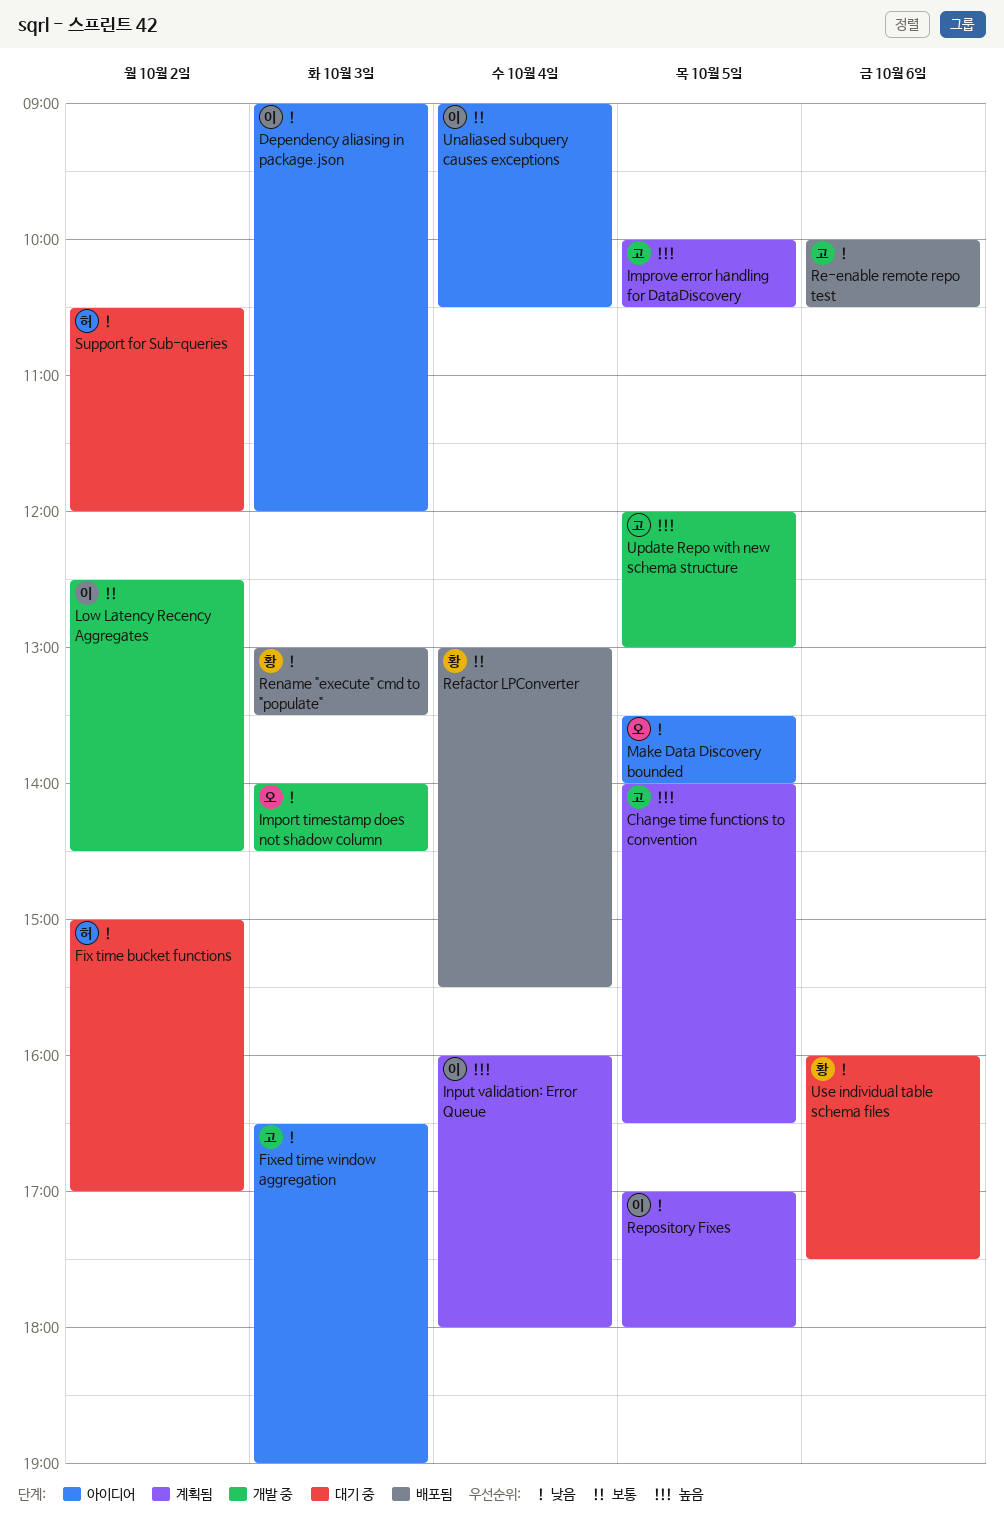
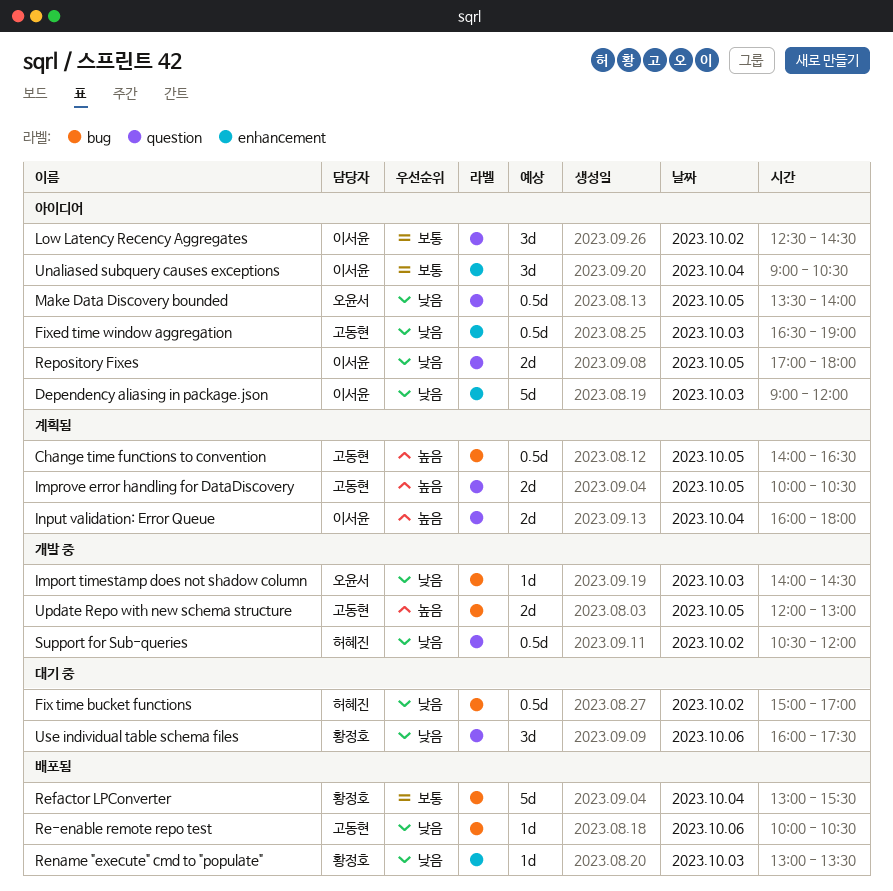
Low Latency Recency Aggregates, status: 개발 중 -> 아이디어
Repository Fixes, status: 계획됨 -> 아이디어
Support for Sub-queries, status: 대기 중 -> 개발 중

